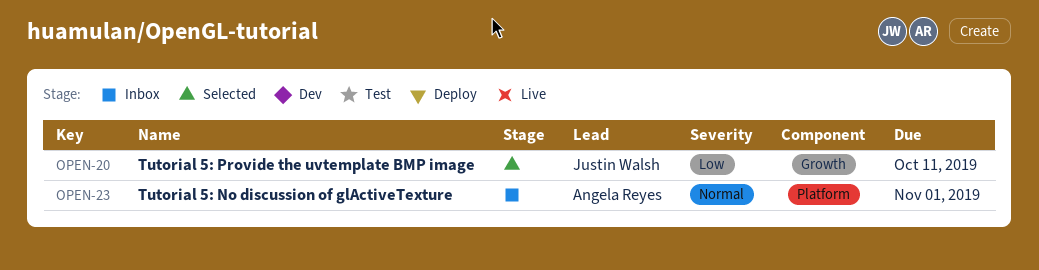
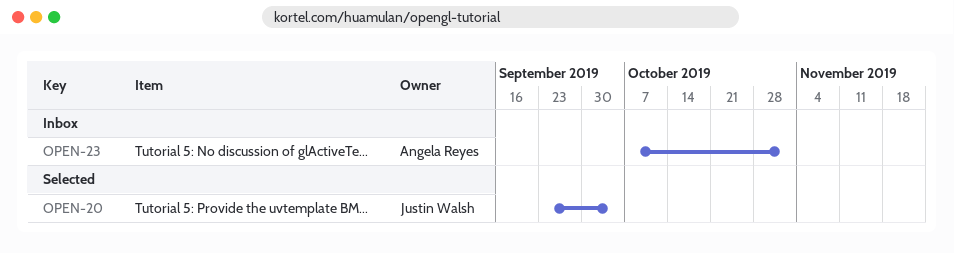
OPEN-20, due: Oct 11 -> Oct 4

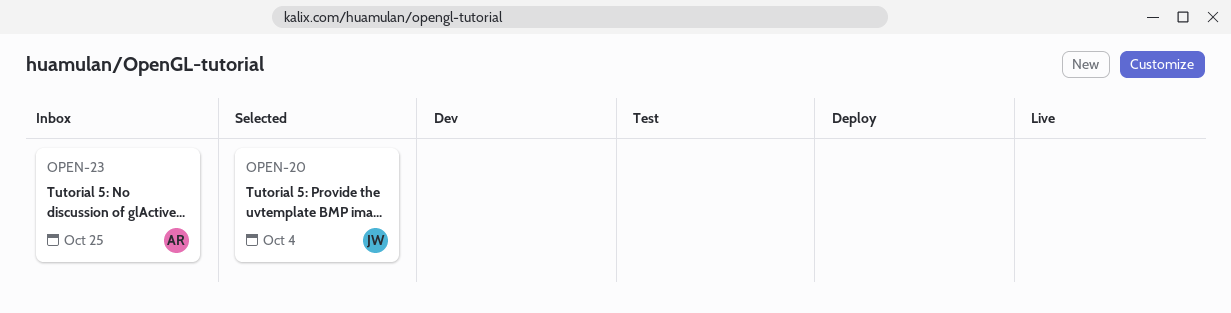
OPEN-23, due: Nov 1 -> Oct 25

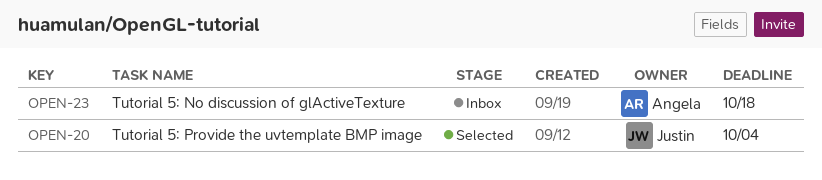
OPEN-23, due: Oct 25 -> Oct 18

